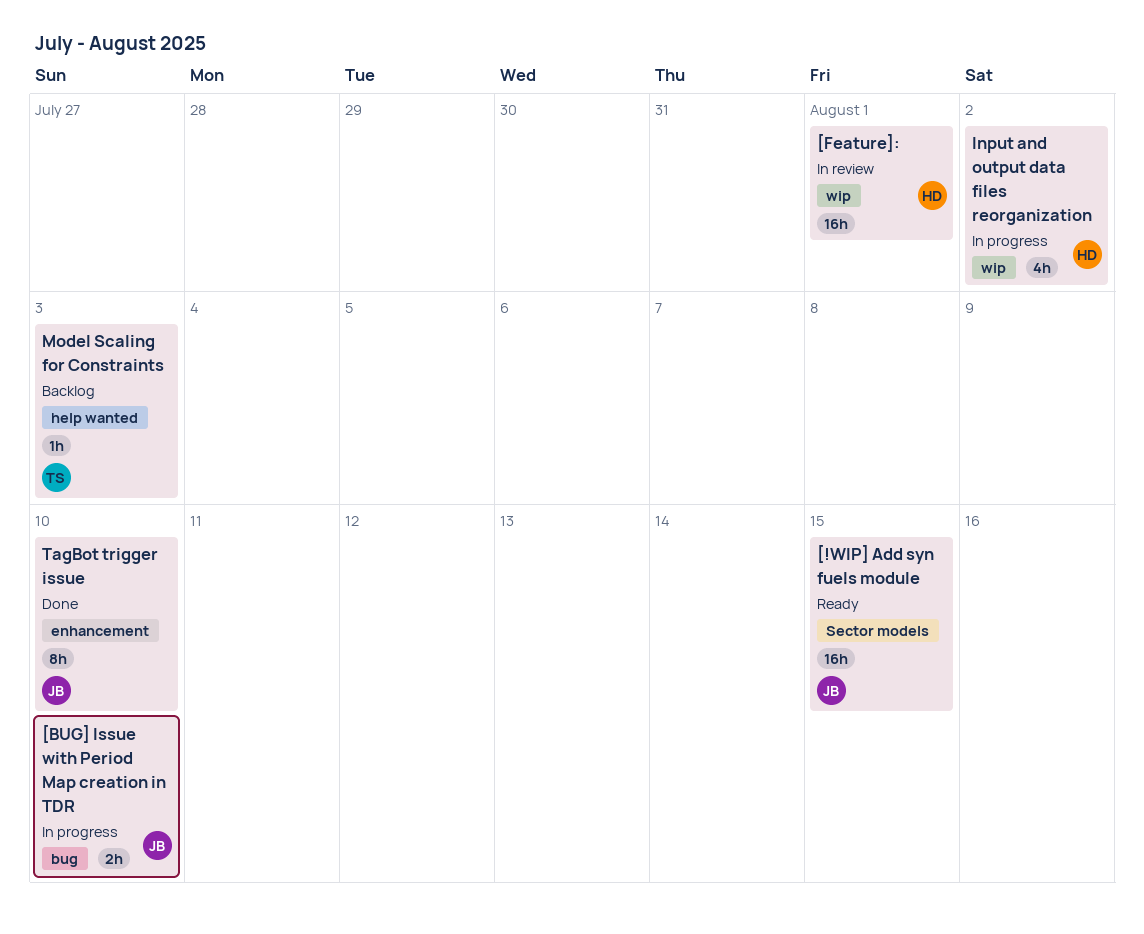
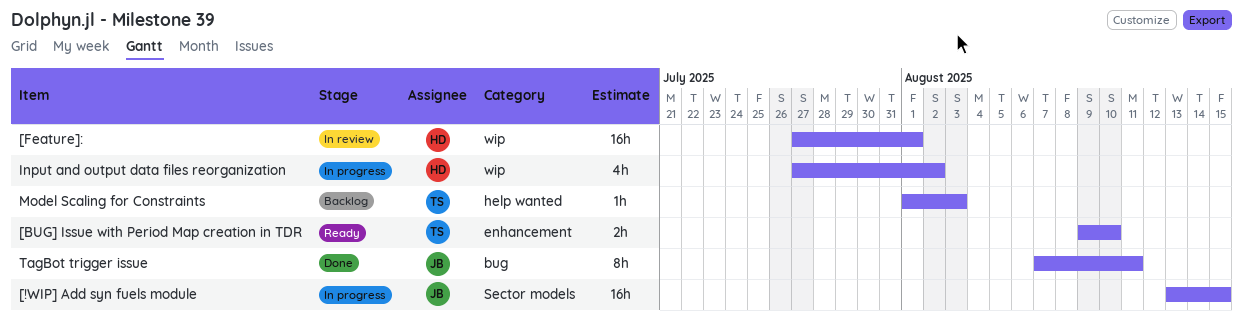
[!WIP] Add syn fuels module, status: Ready -> In progress
[BUG] Issue with Period Map creation in TDR, status: In progress -> Ready
[BUG] Issue with Period Map creation in TDR, owner: JB -> TS
[BUG] Issue with Period Map creation in TDR, label: bug -> enhancement
TagBot trigger issue, label: enhancement -> bug
TagBot trigger issue, due: Aug 10 -> Aug 11

